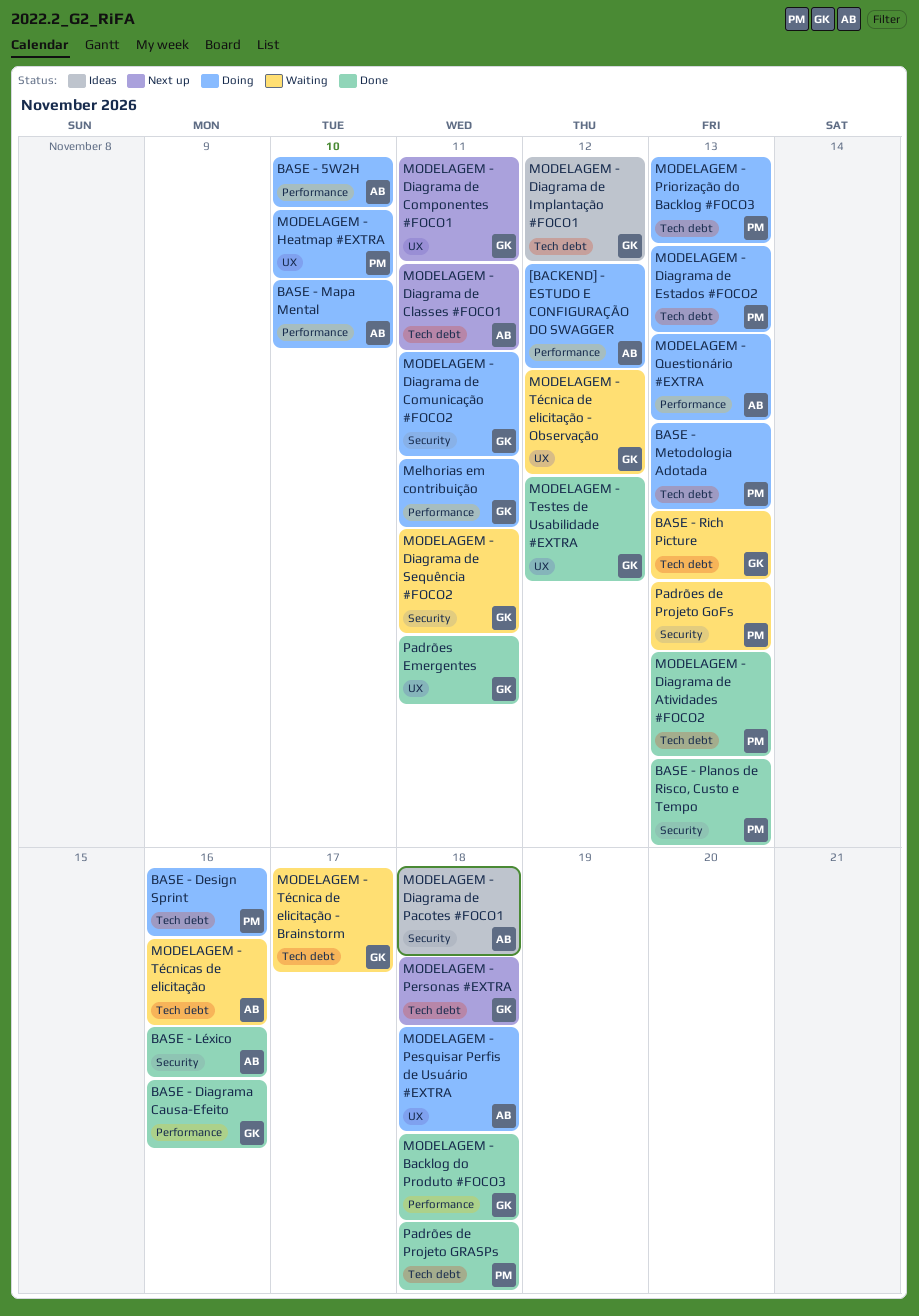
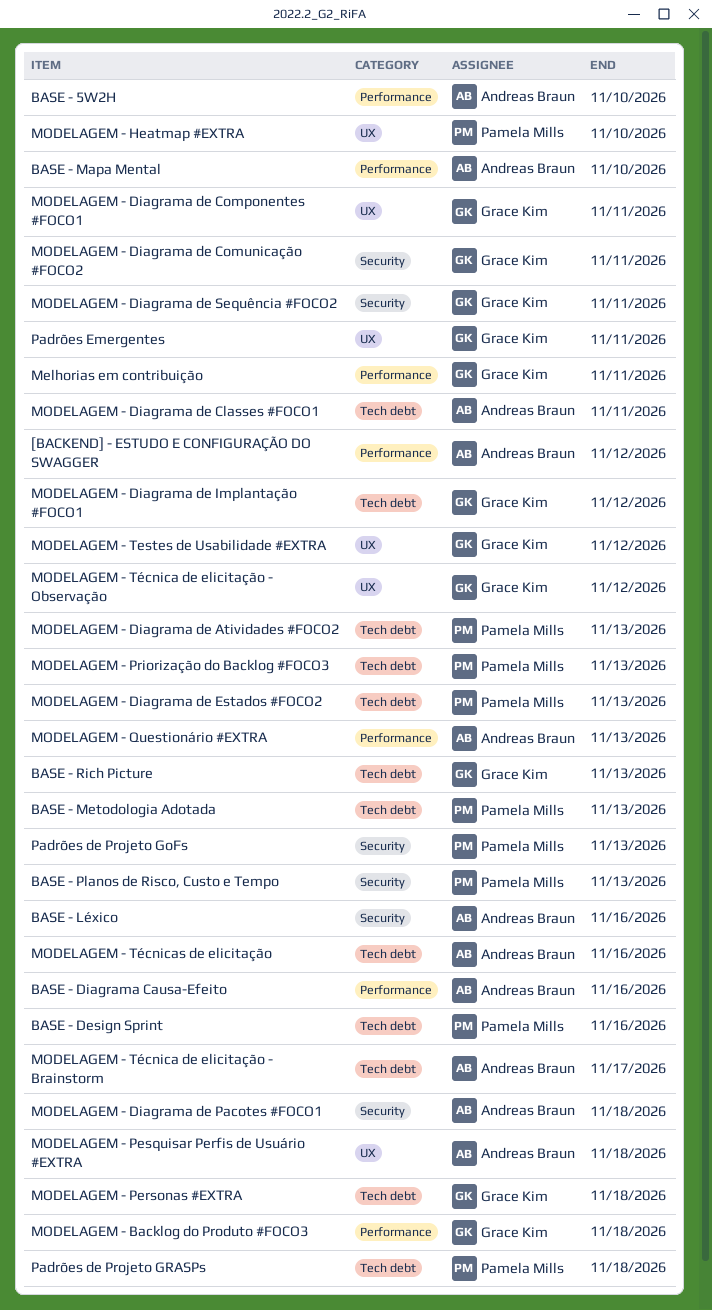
BASE - Diagrama Causa-Efeito, owner: Grace Kim -> Andreas Braun
MODELAGEM - Técnica de elicitação - Brainstorm, owner: Grace Kim -> Andreas Braun

